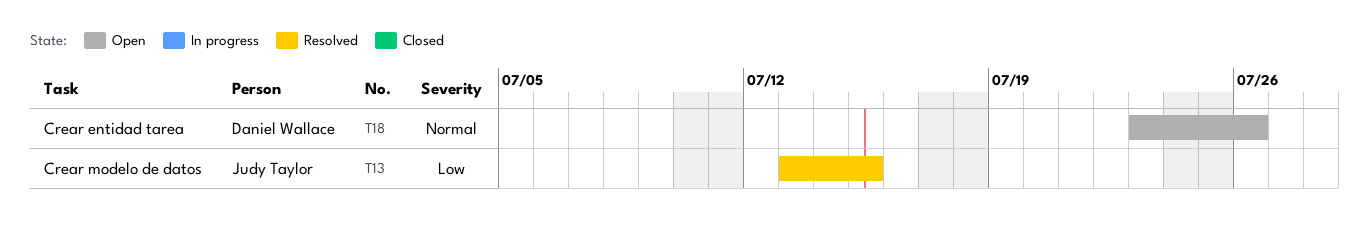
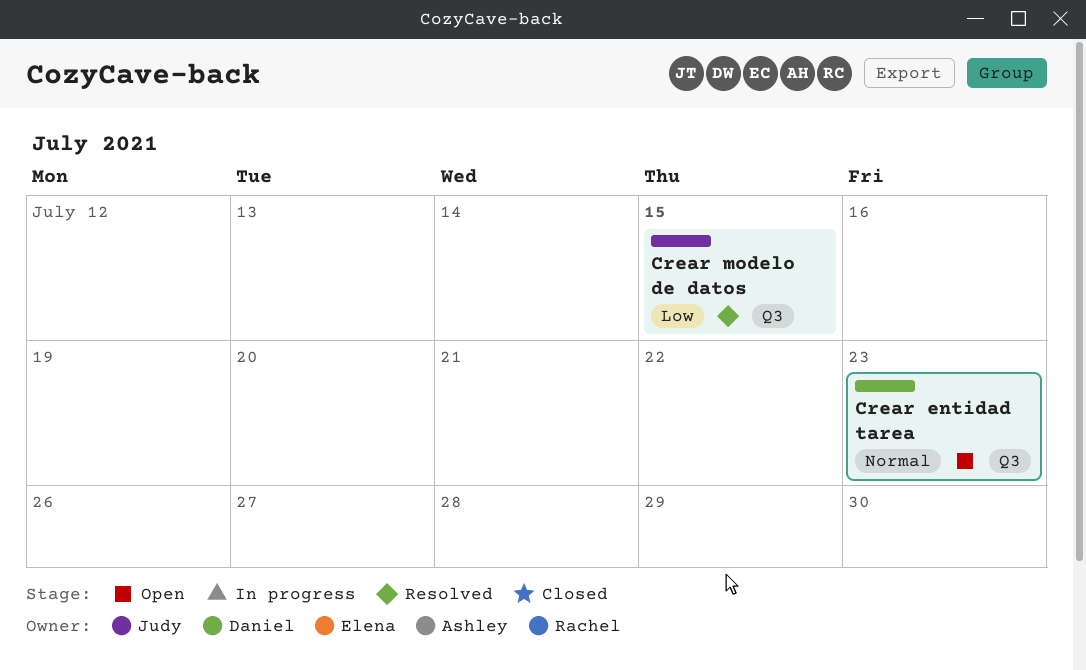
Crear entidad tarea, due: Jul 26 -> Jul 23

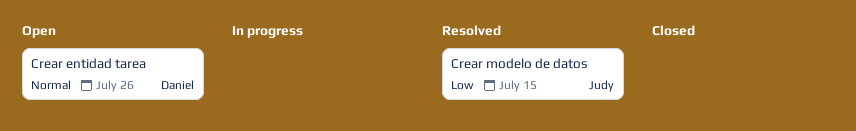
Crear entidad tarea, due: Jul 23 -> Jul 26

